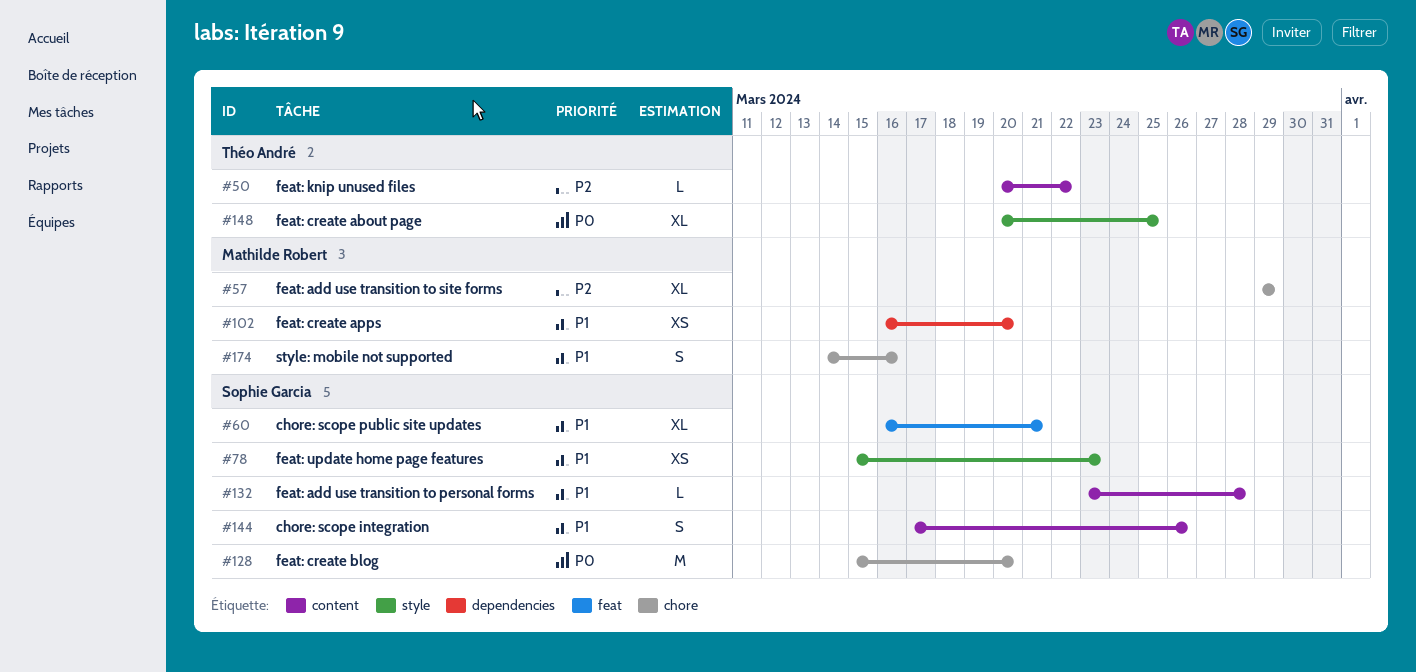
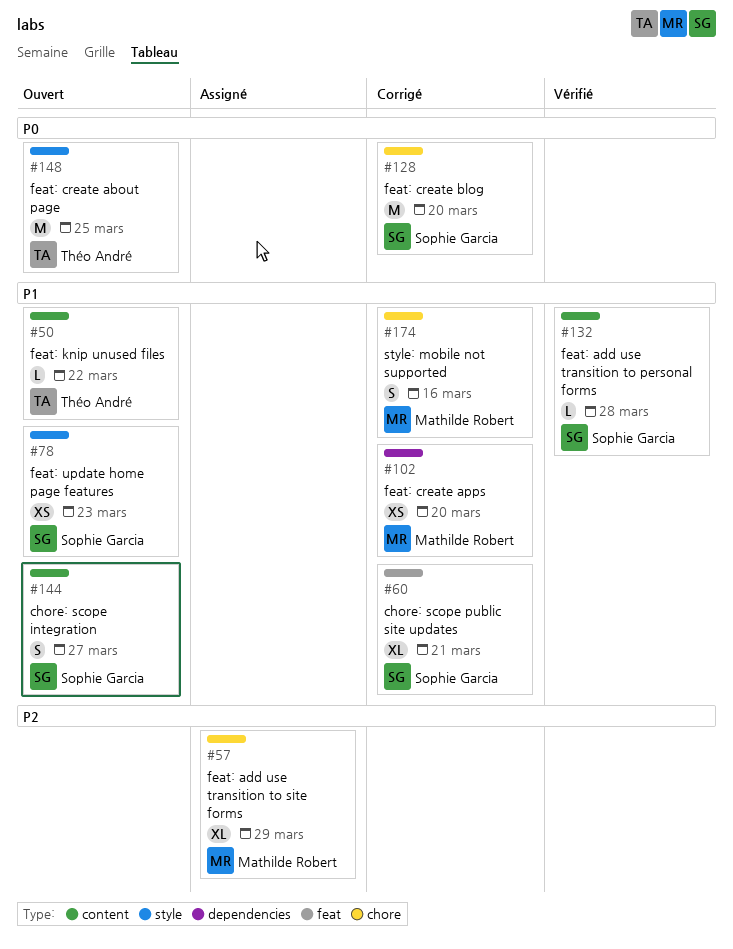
#50, priority: P2 -> P1
#144, due: Mar 26 -> Mar 27
#148, estimate: XL -> M

